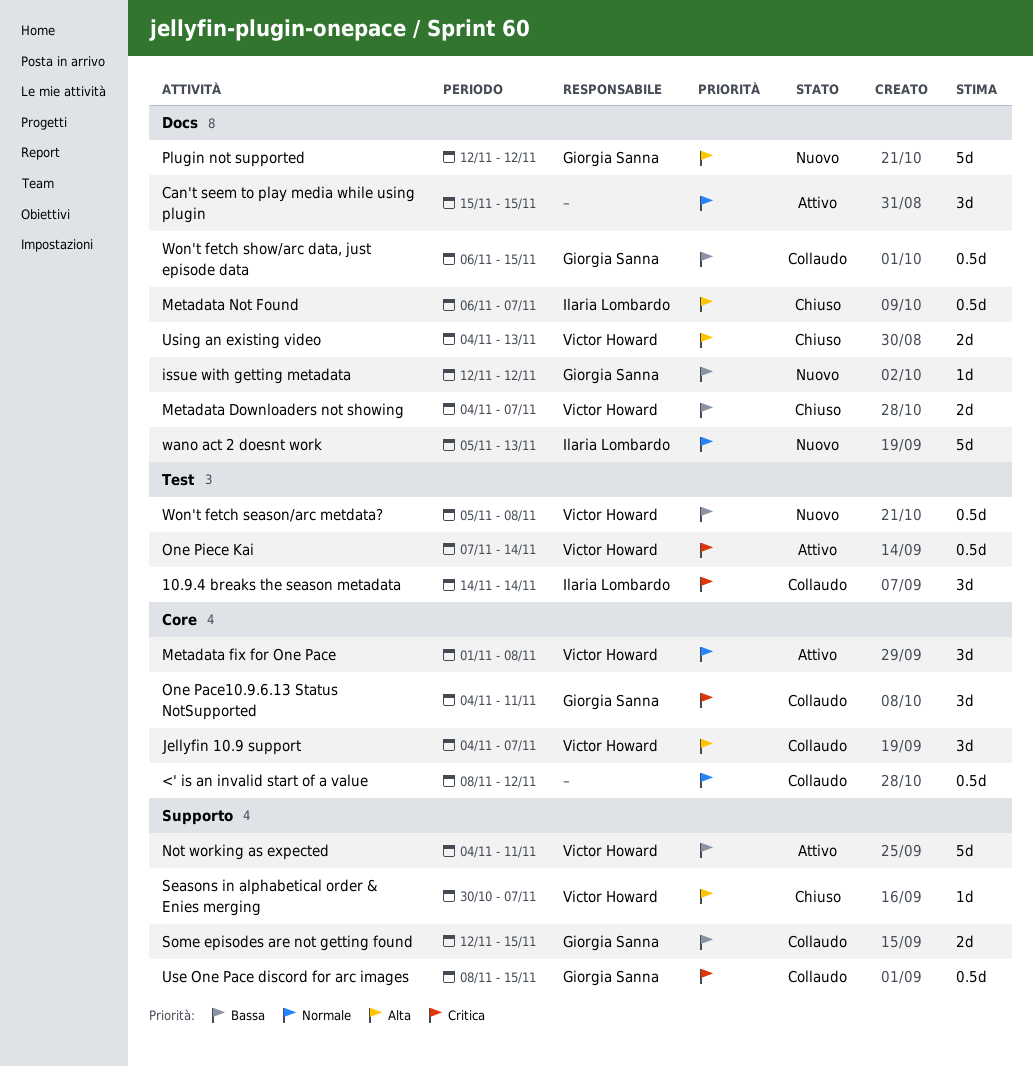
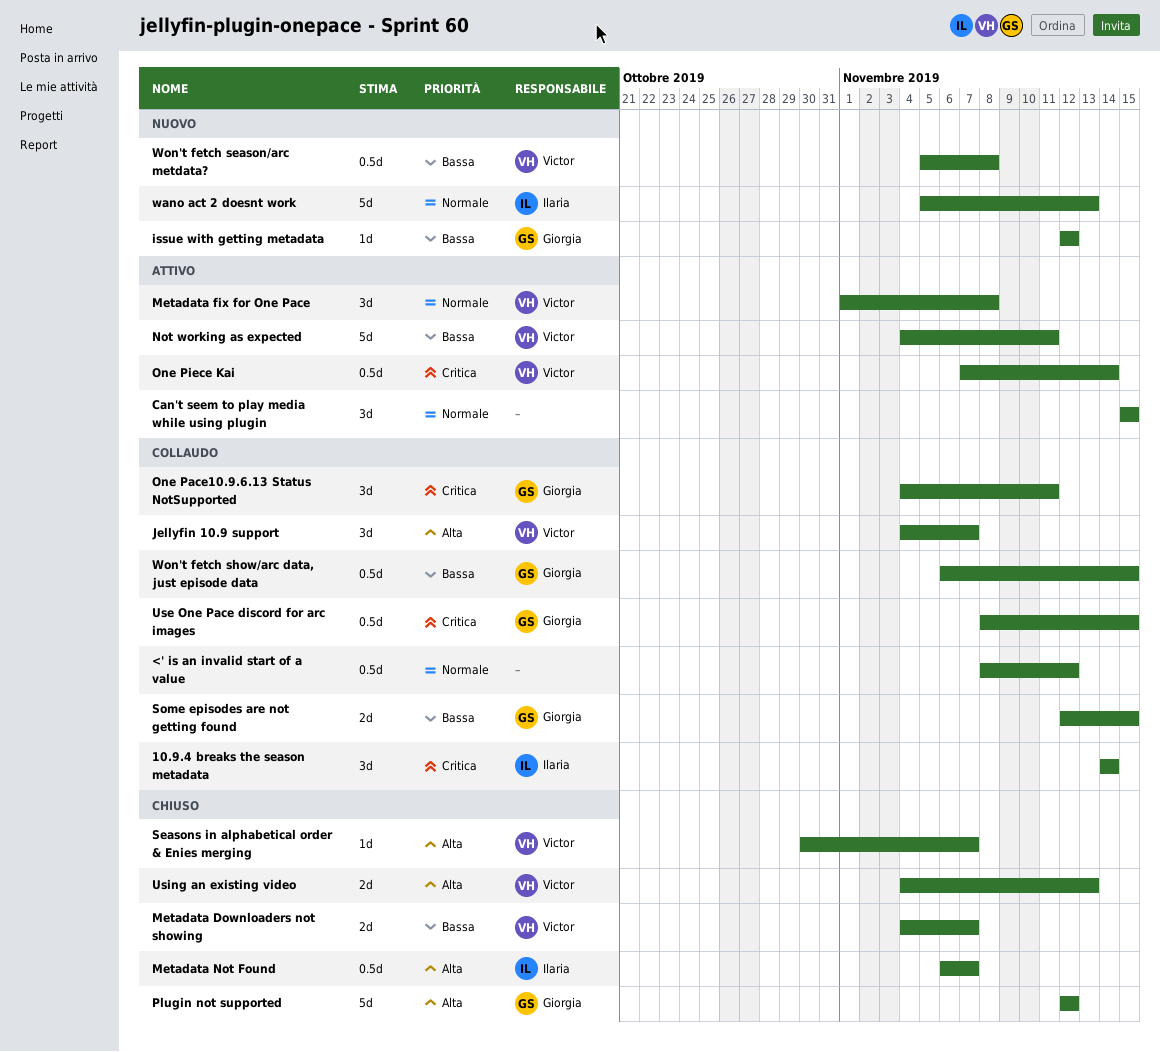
Plugin not supported, status: Nuovo -> Chiuso

